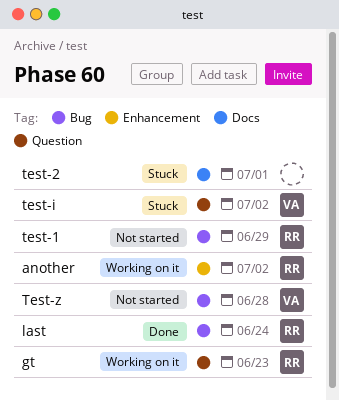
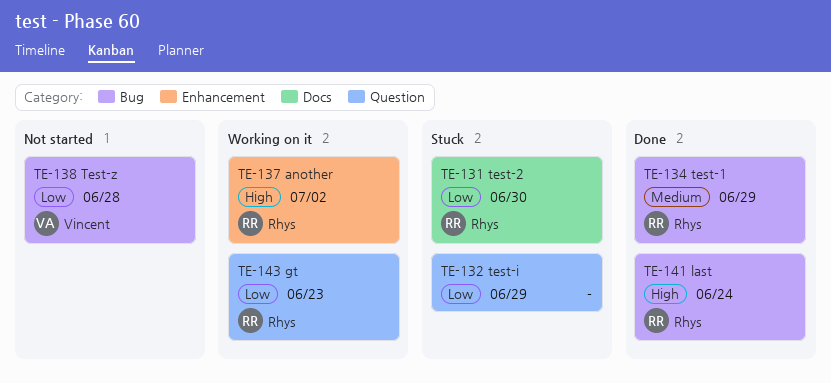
test-1, status: Not started -> Done
test-2, owner: none -> Rhys
test-2, due: Jul 1 -> Jun 30
test-i, owner: Vincent -> none
test-i, due: Jul 2 -> Jun 29

